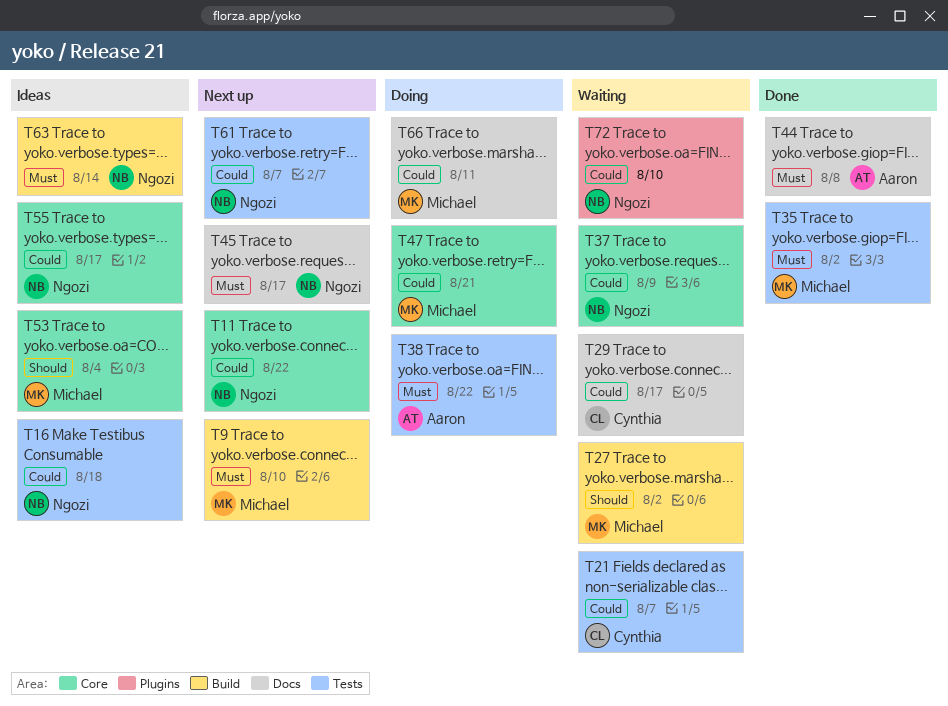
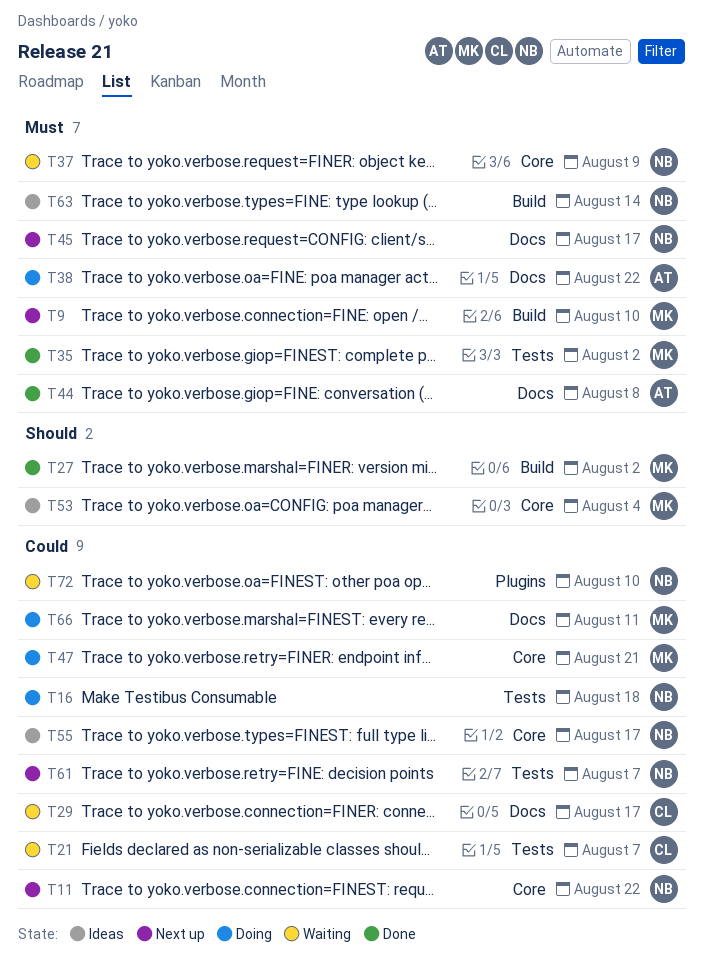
T16, status: Ideas -> Doing
T27, status: Waiting -> Done
T37, priority: Could -> Must
T38, label: Tests -> Docs

